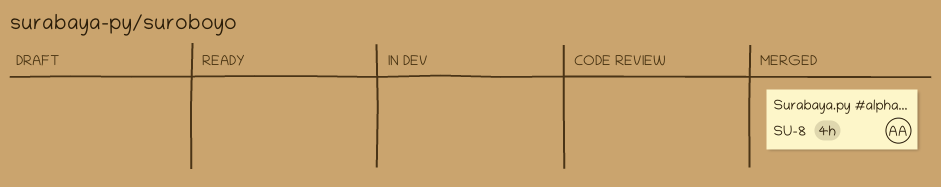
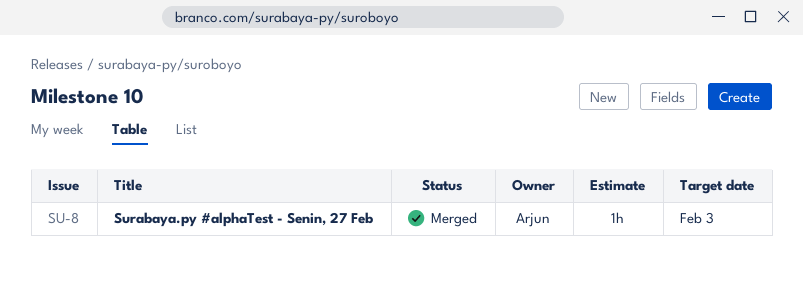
SU-8, estimate: 4h -> 1h

